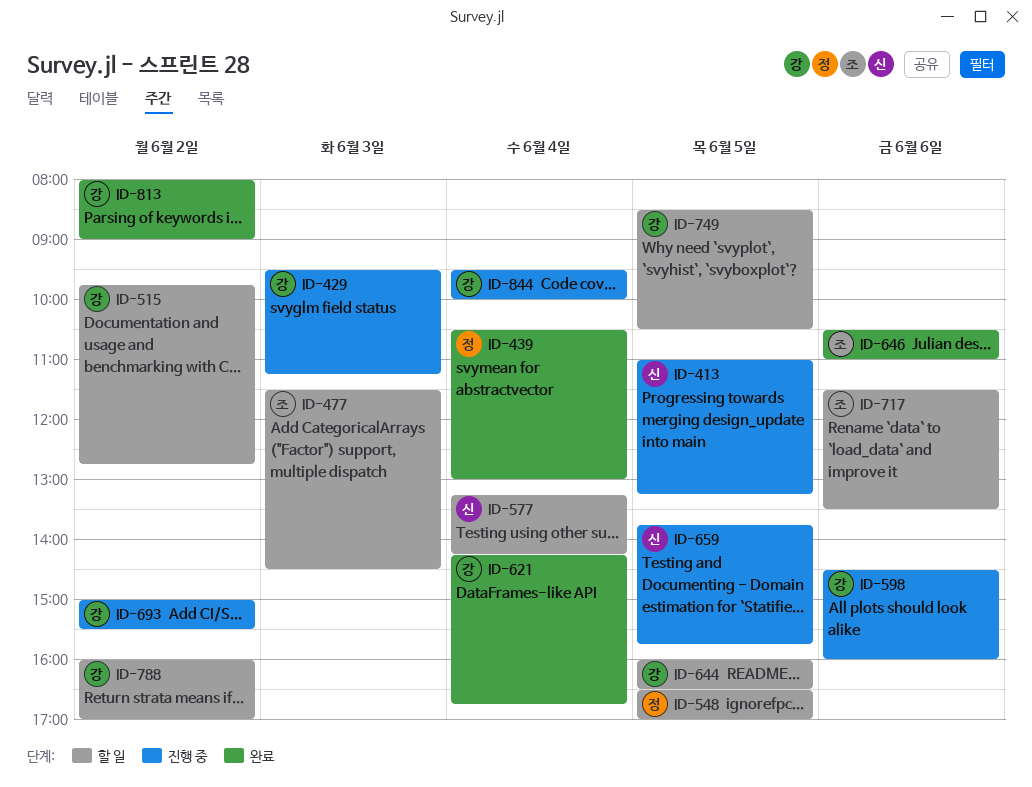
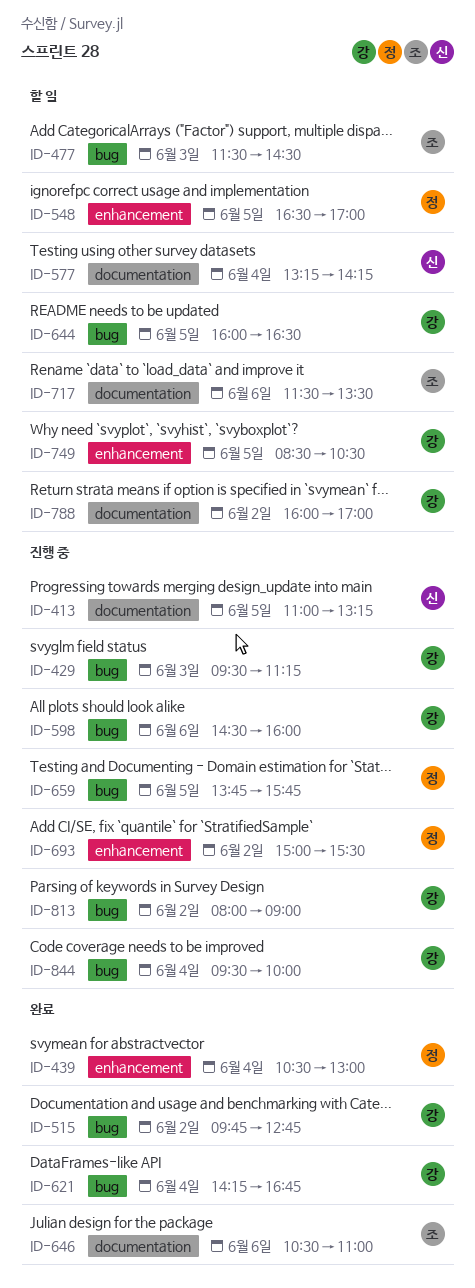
ID-515, status: 할 일 -> 완료
ID-659, owner: 신 -> 정
ID-693, owner: 강 -> 정
ID-813, status: 완료 -> 진행 중

